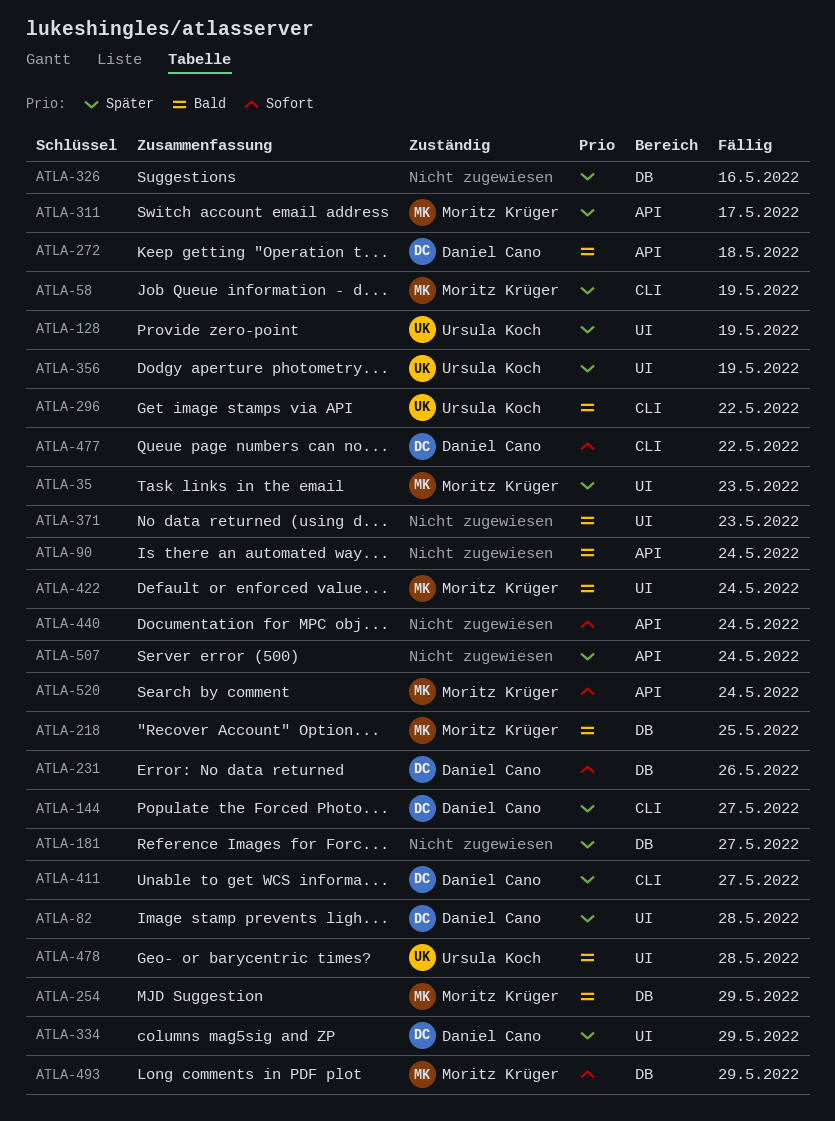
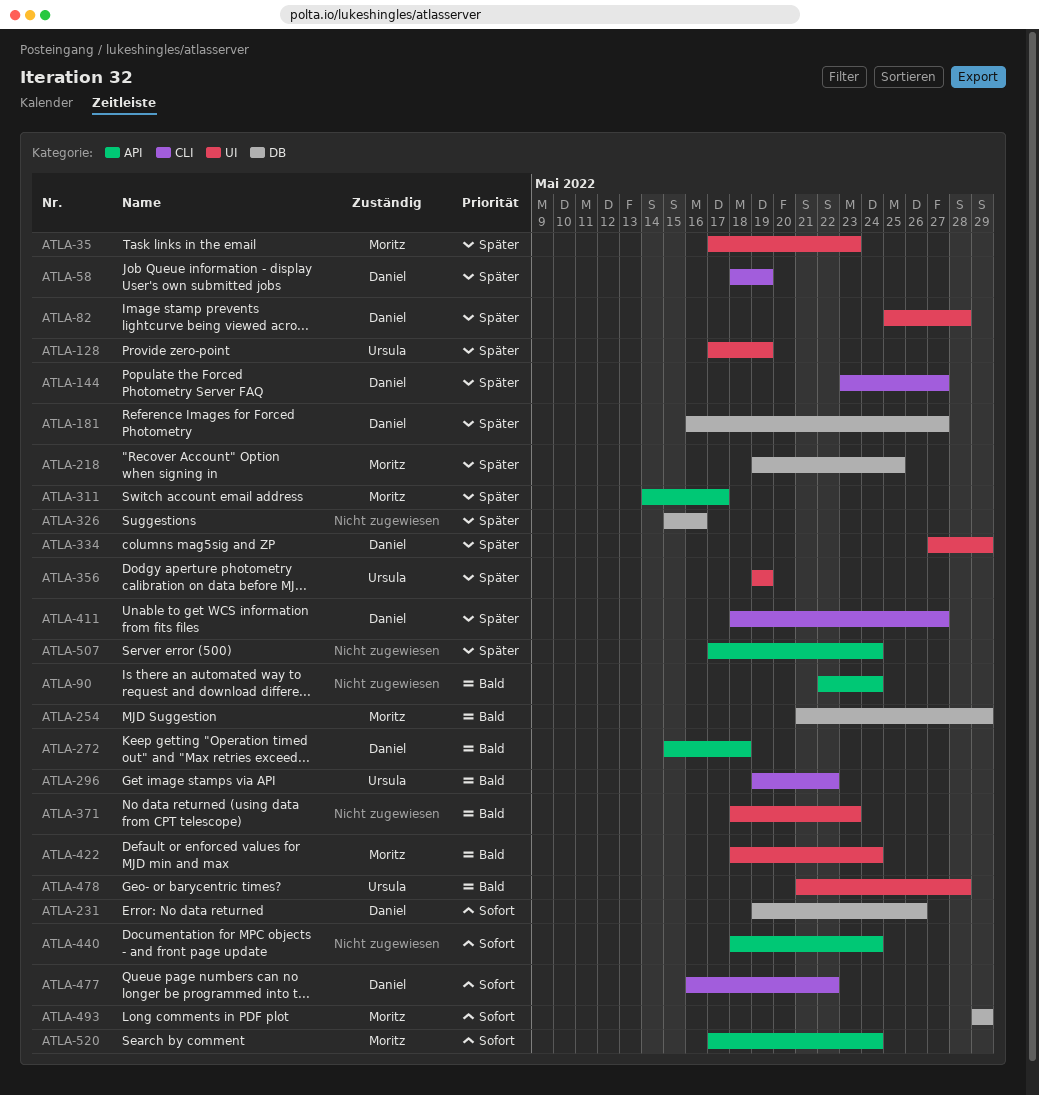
ATLA-58, owner: Moritz Krüger -> Daniel Cano
ATLA-181, owner: none -> Daniel Cano
ATLA-218, priority: Bald -> Später

